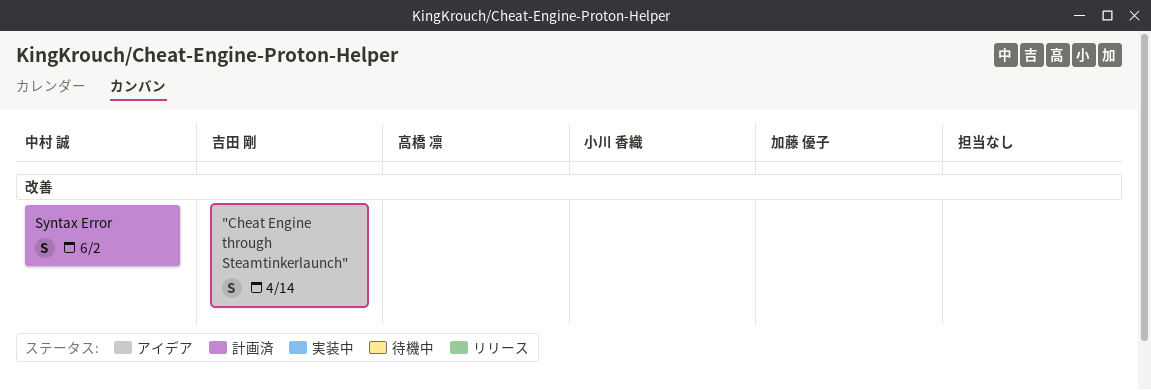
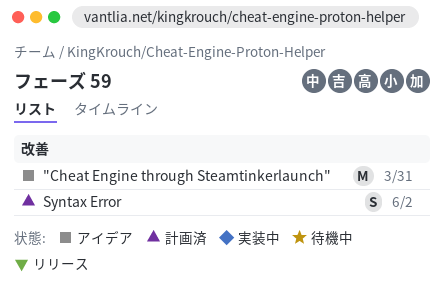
"Cheat Engine through Steamtinkerlaunch", estimate: S -> M
"Cheat Engine through Steamtinkerlaunch", due: Apr 14 -> Mar 31

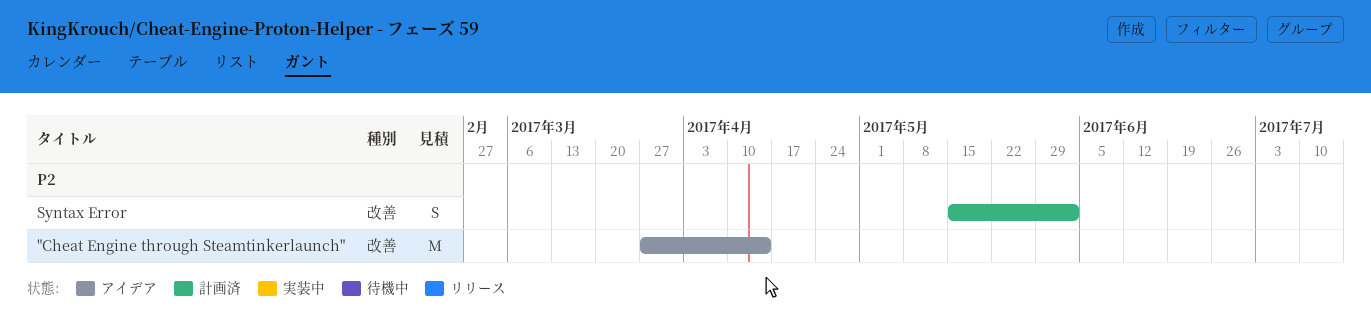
"Cheat Engine through Steamtinkerlaunch", due: Mar 31 -> Apr 14

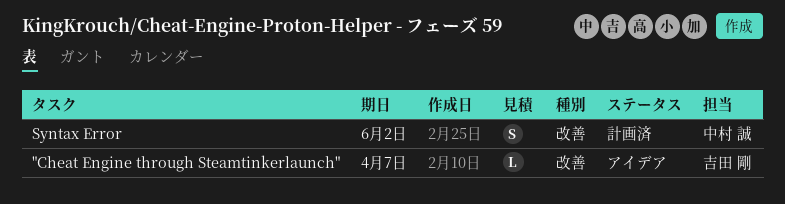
"Cheat Engine through Steamtinkerlaunch", estimate: M -> L
"Cheat Engine through Steamtinkerlaunch", due: Apr 14 -> Apr 7

